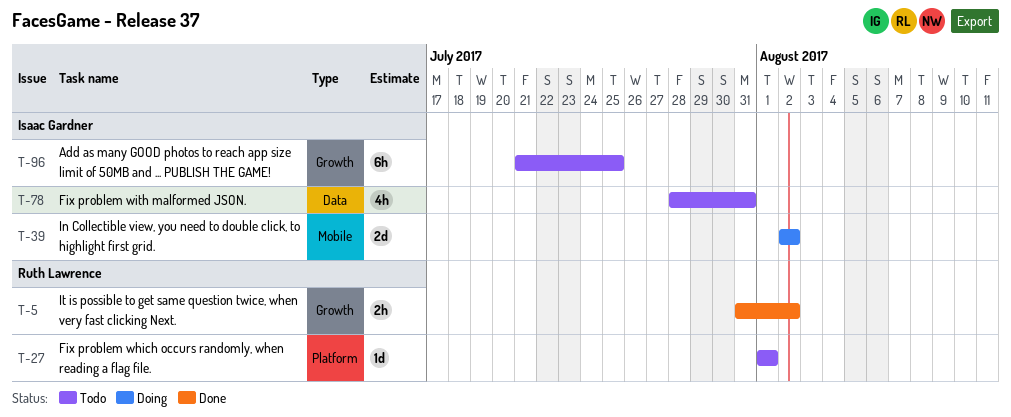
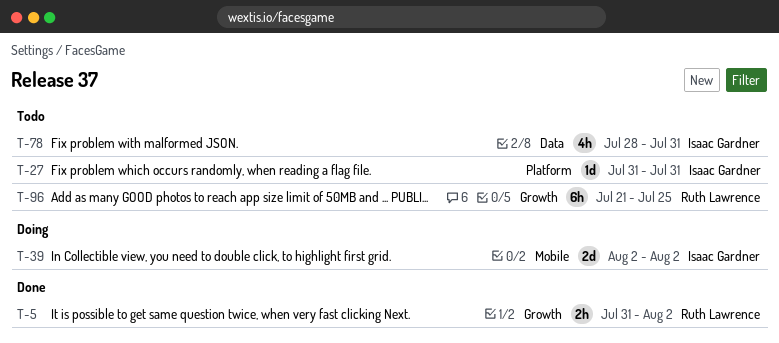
T-27, owner: Ruth Lawrence -> Isaac Gardner
T-27, start: Aug 1 -> Jul 31
T-27, due: Aug 1 -> Jul 31
T-96, owner: Isaac Gardner -> Ruth Lawrence

